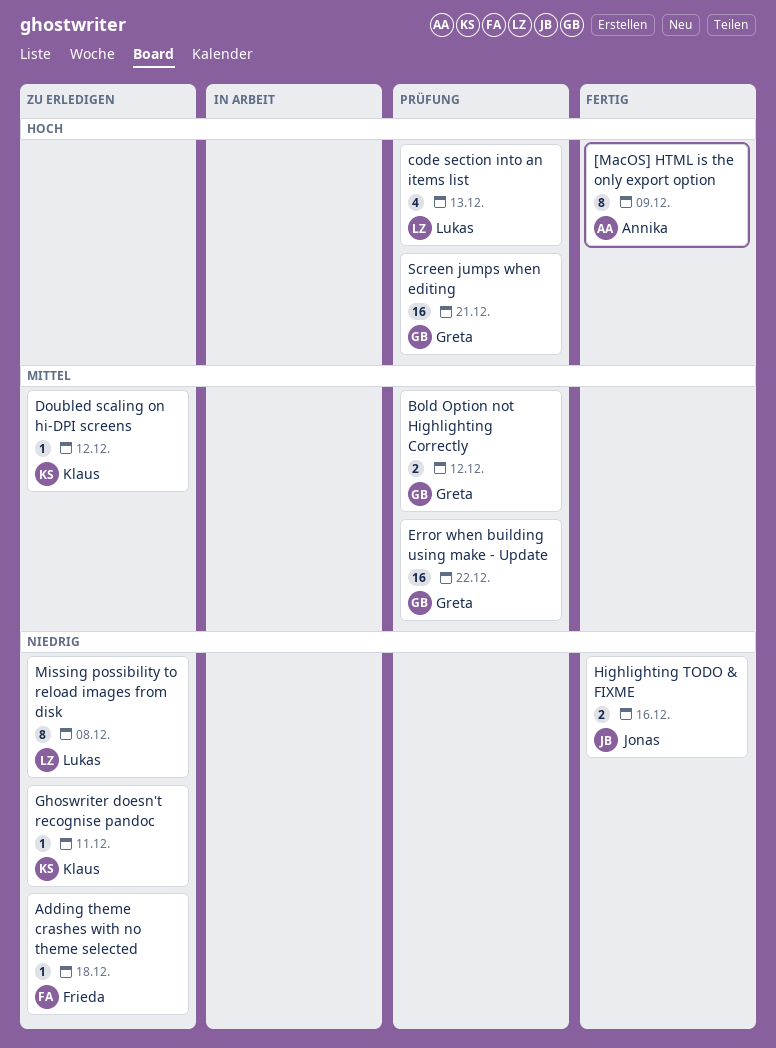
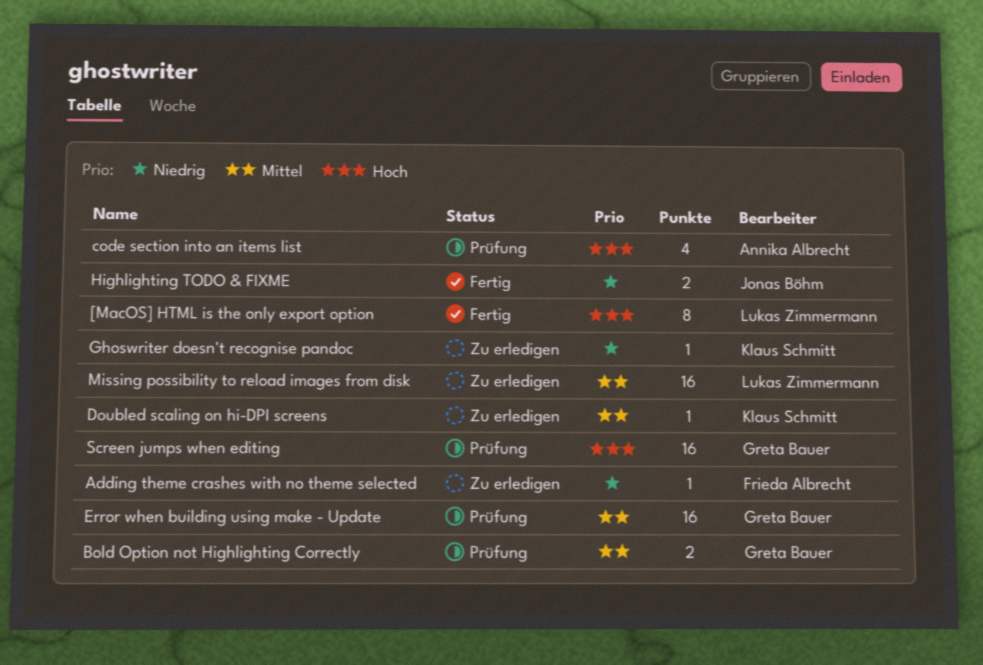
[MacOS] HTML is the only export option, owner: Annika Albrecht -> Lukas Zimmermann
code section into an items list, owner: Lukas Zimmermann -> Annika Albrecht
Missing possibility to reload images from disk, priority: Niedrig -> Mittel
Missing possibility to reload images from disk, estimate: 8 -> 16

